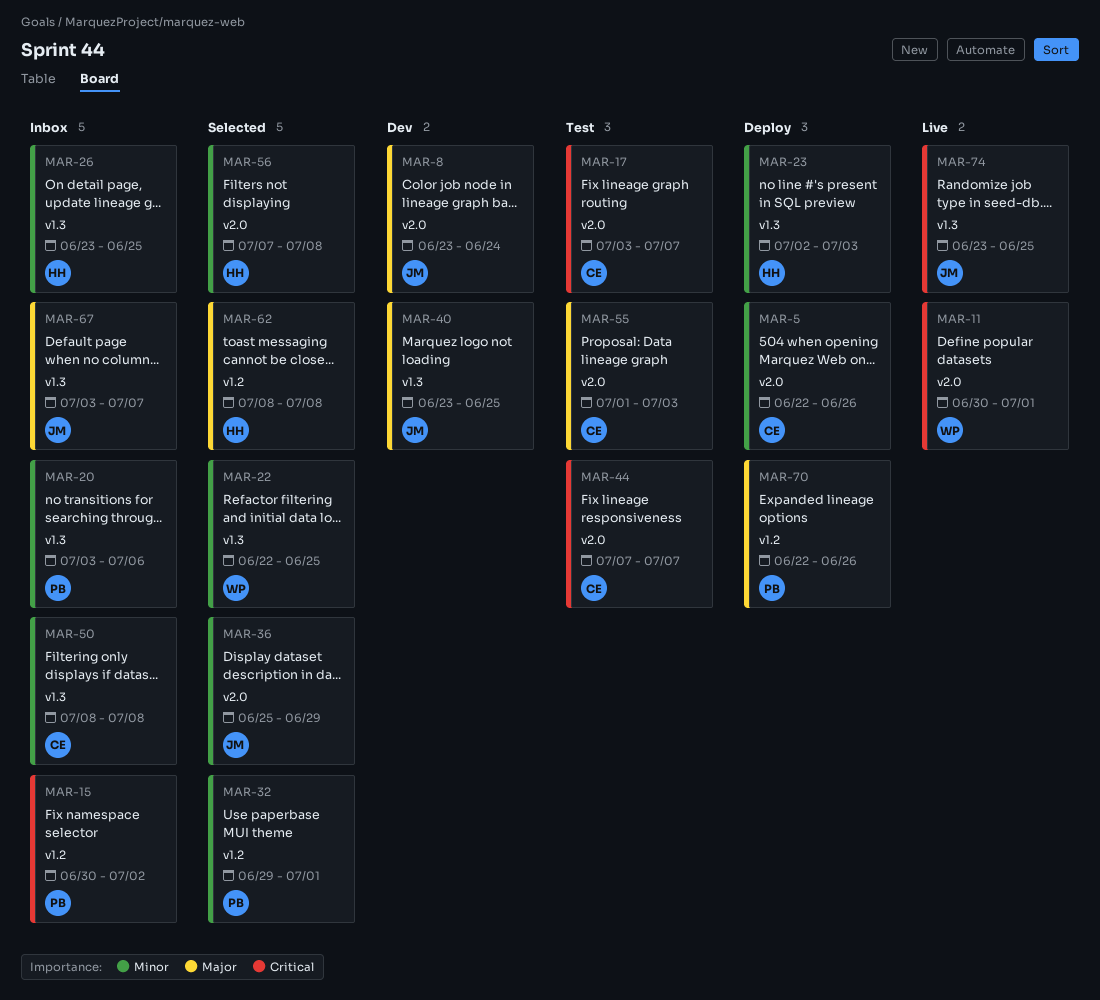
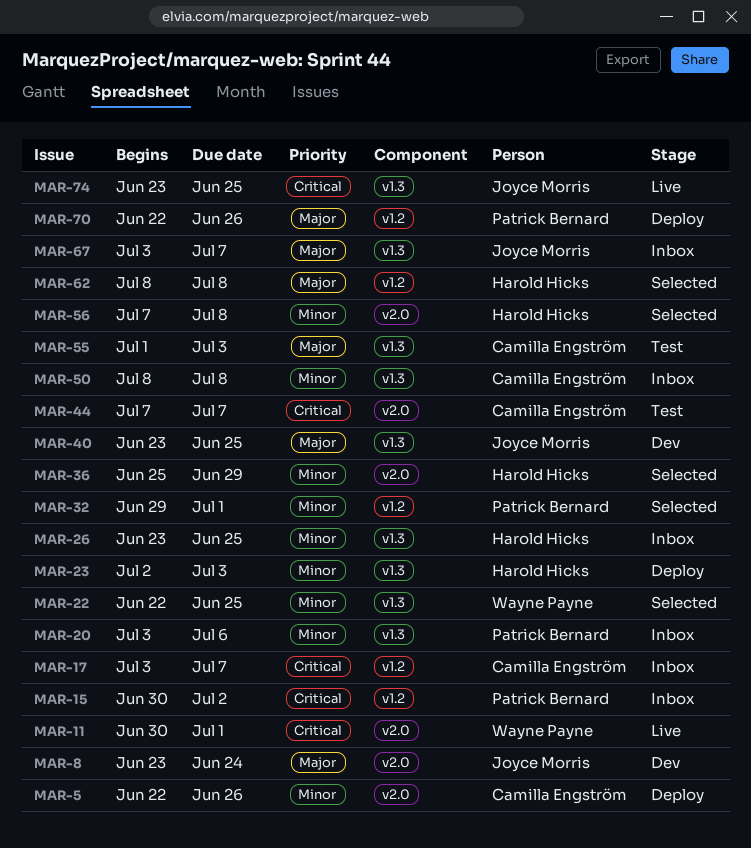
MAR-17, status: Test -> Inbox
MAR-17, label: v2.0 -> v1.2
MAR-36, owner: Joyce Morris -> Harold Hicks
MAR-55, label: v2.0 -> v1.3

